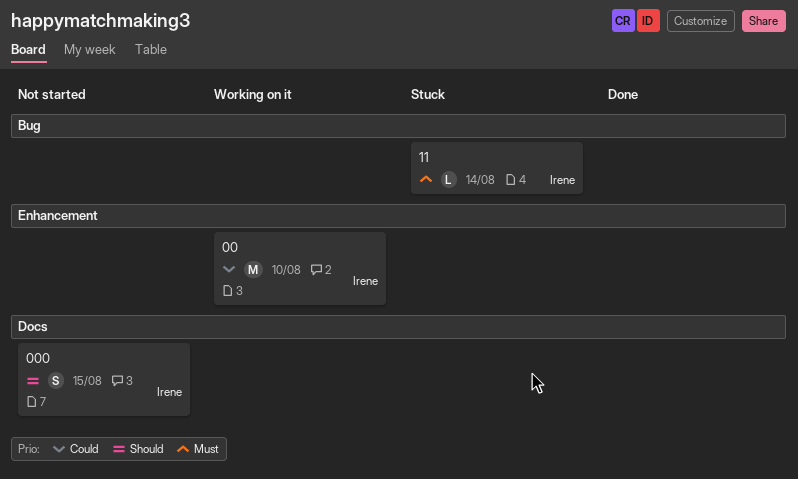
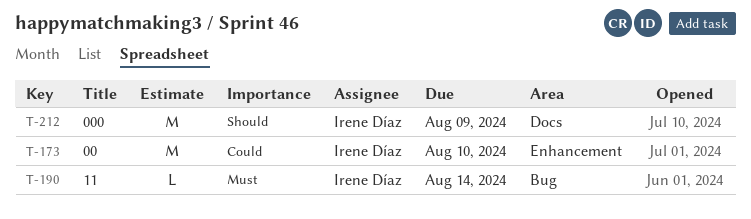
000, estimate: S -> M
000, due: Aug 15 -> Aug 9

